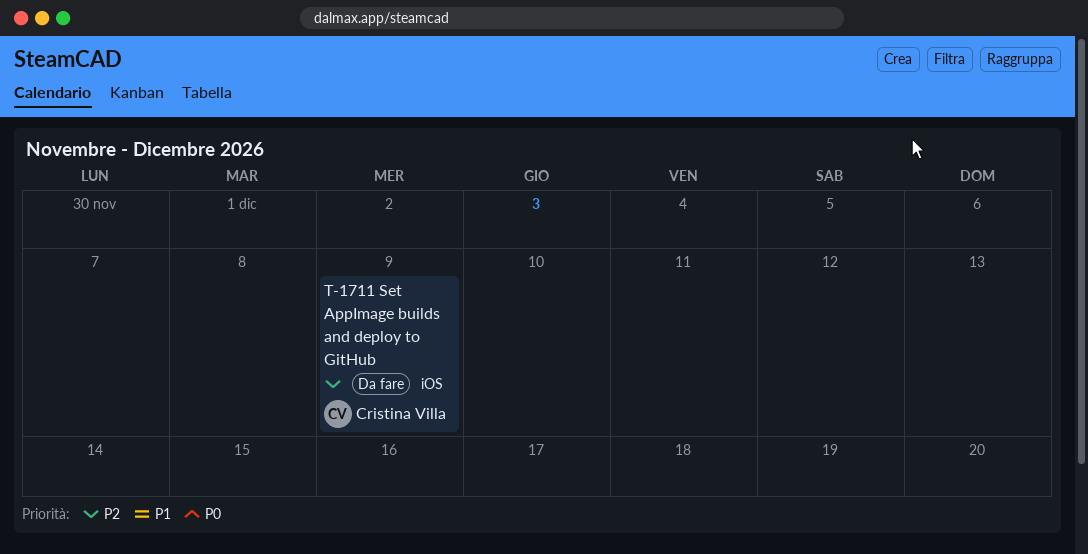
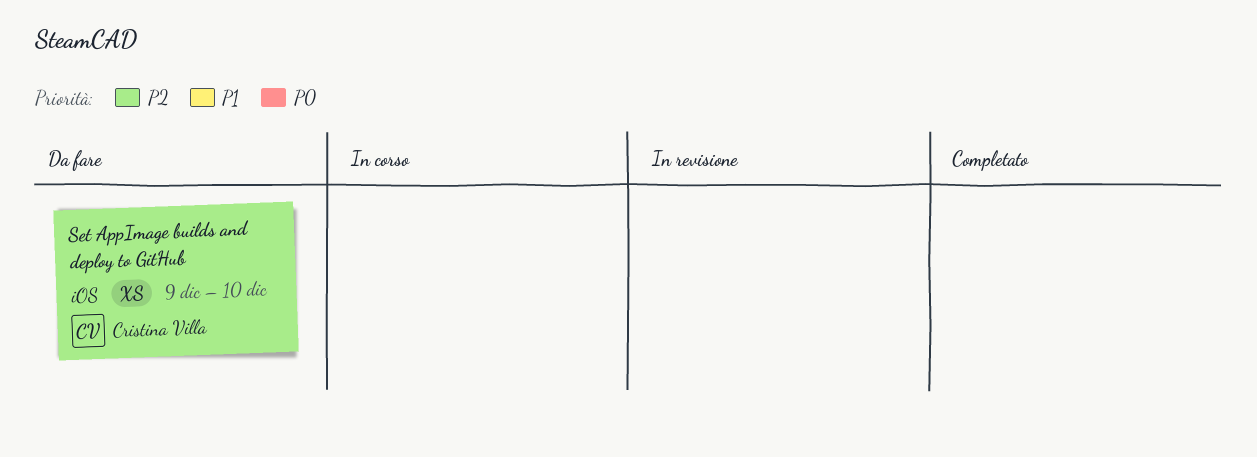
Set AppImage builds and deploy to GitHub, due: Dec 9 -> Dec 10

